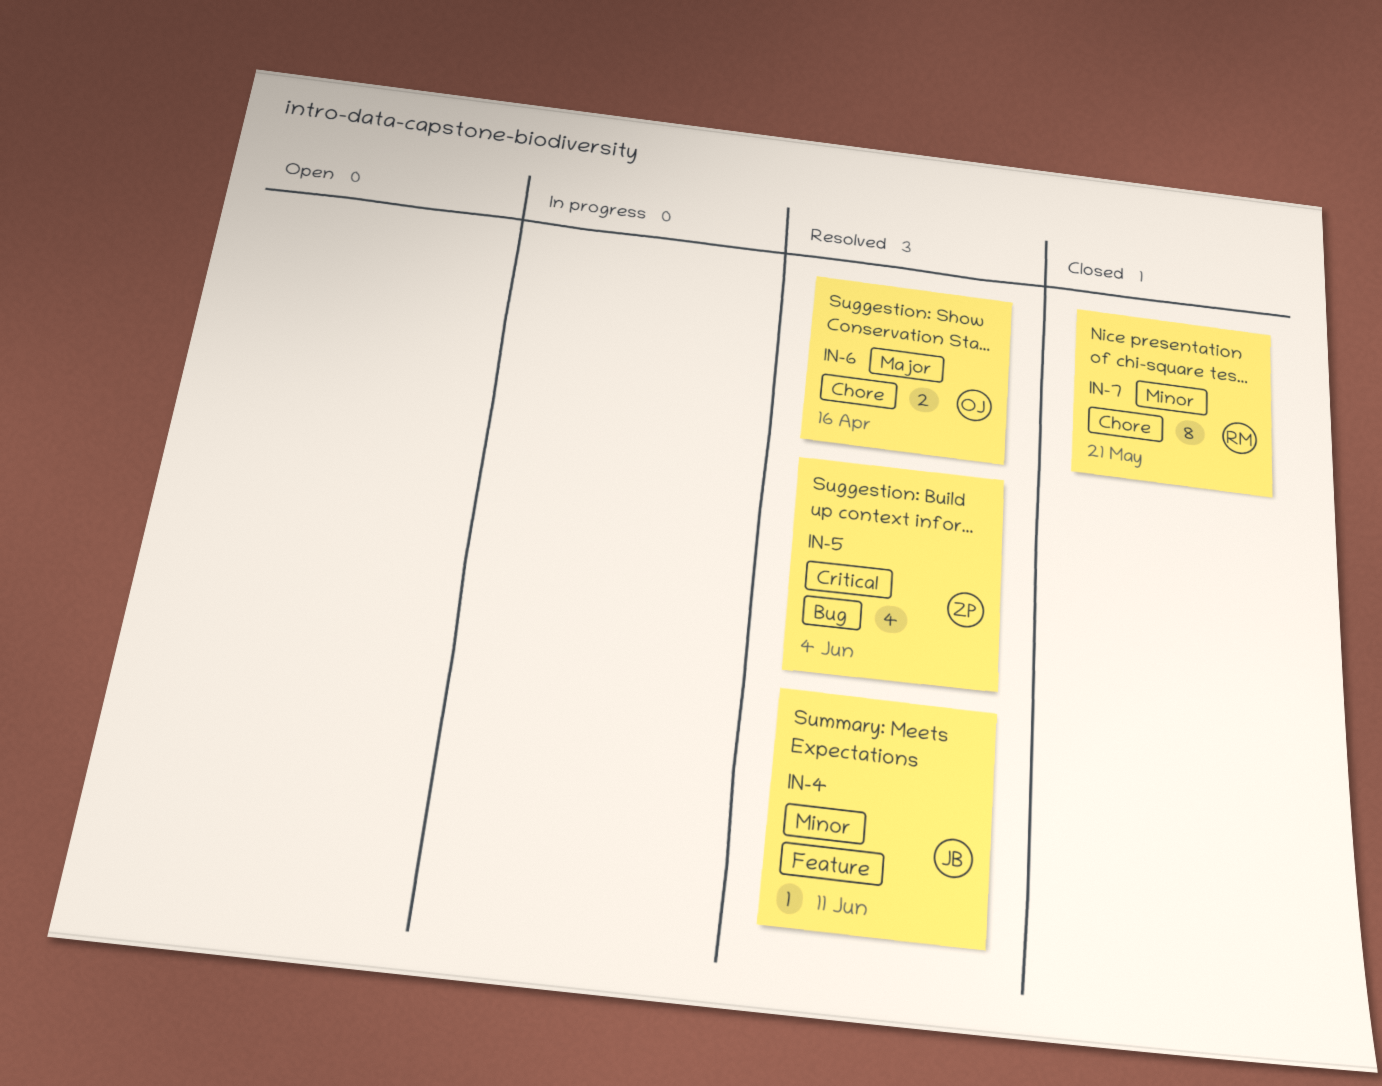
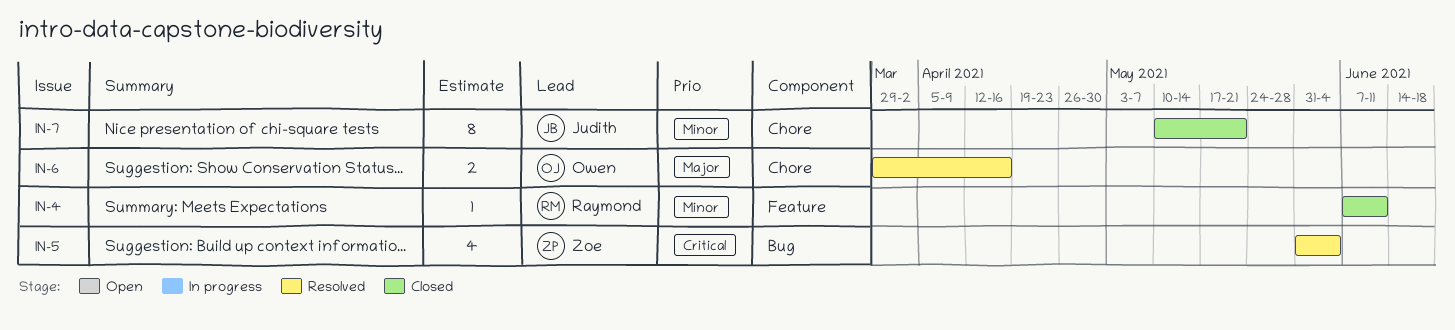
IN-4, status: Resolved -> Closed
IN-4, owner: Judith -> Raymond
IN-7, owner: Raymond -> Judith

